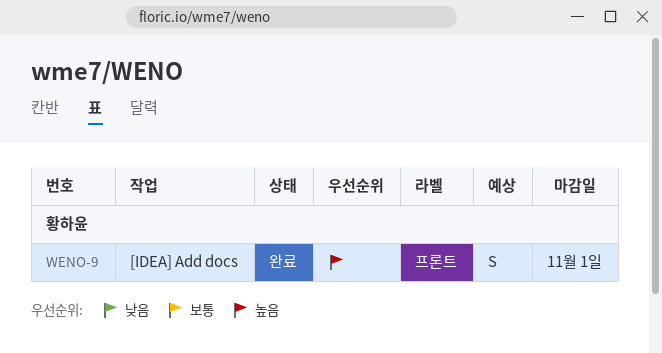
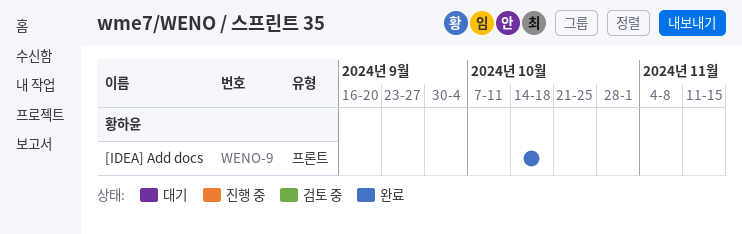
WENO-9, due: Nov 1 -> Oct 18

